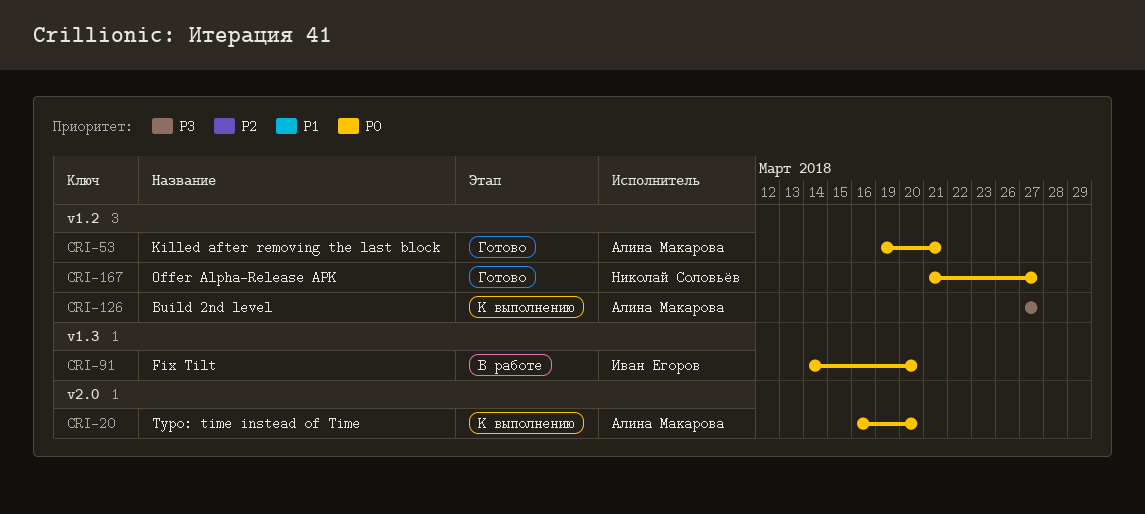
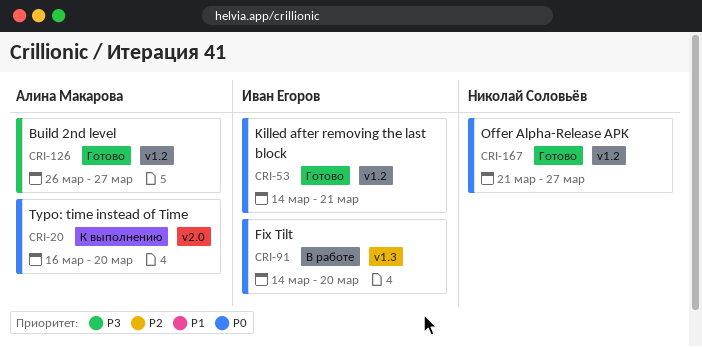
CRI-53, owner: Алина Макарова -> Иван Егоров
CRI-53, start: Mar 19 -> Mar 14
CRI-126, status: К выполнению -> Готово
CRI-126, start: Mar 27 -> Mar 26

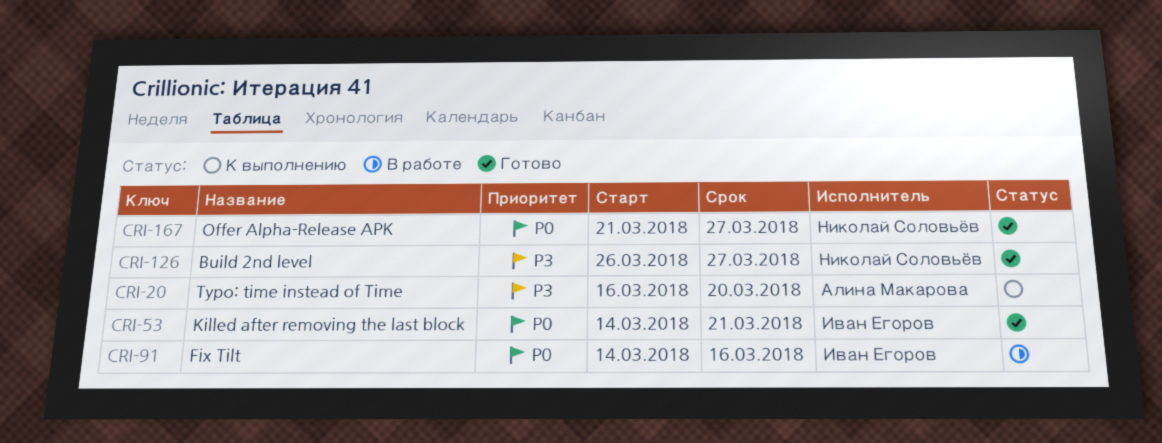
CRI-20, priority: P0 -> P3
CRI-91, due: Mar 20 -> Mar 16
CRI-126, owner: Алина Макарова -> Николай Соловьёв

